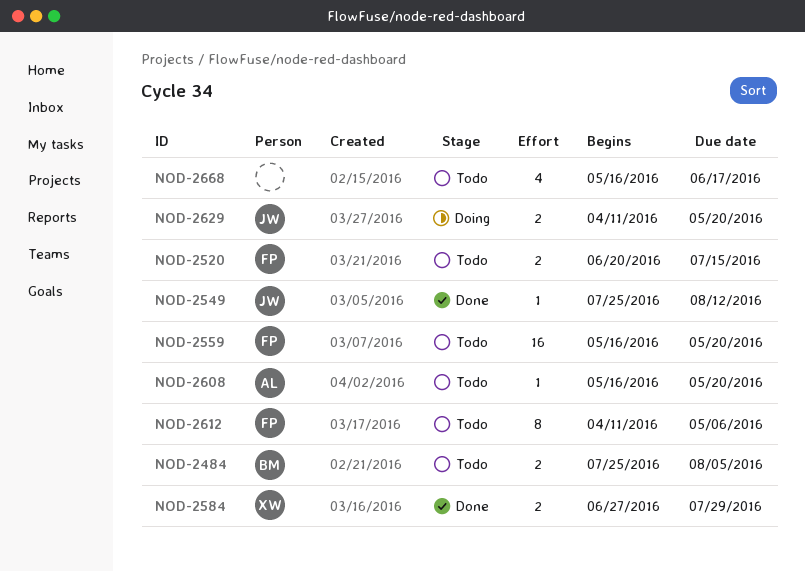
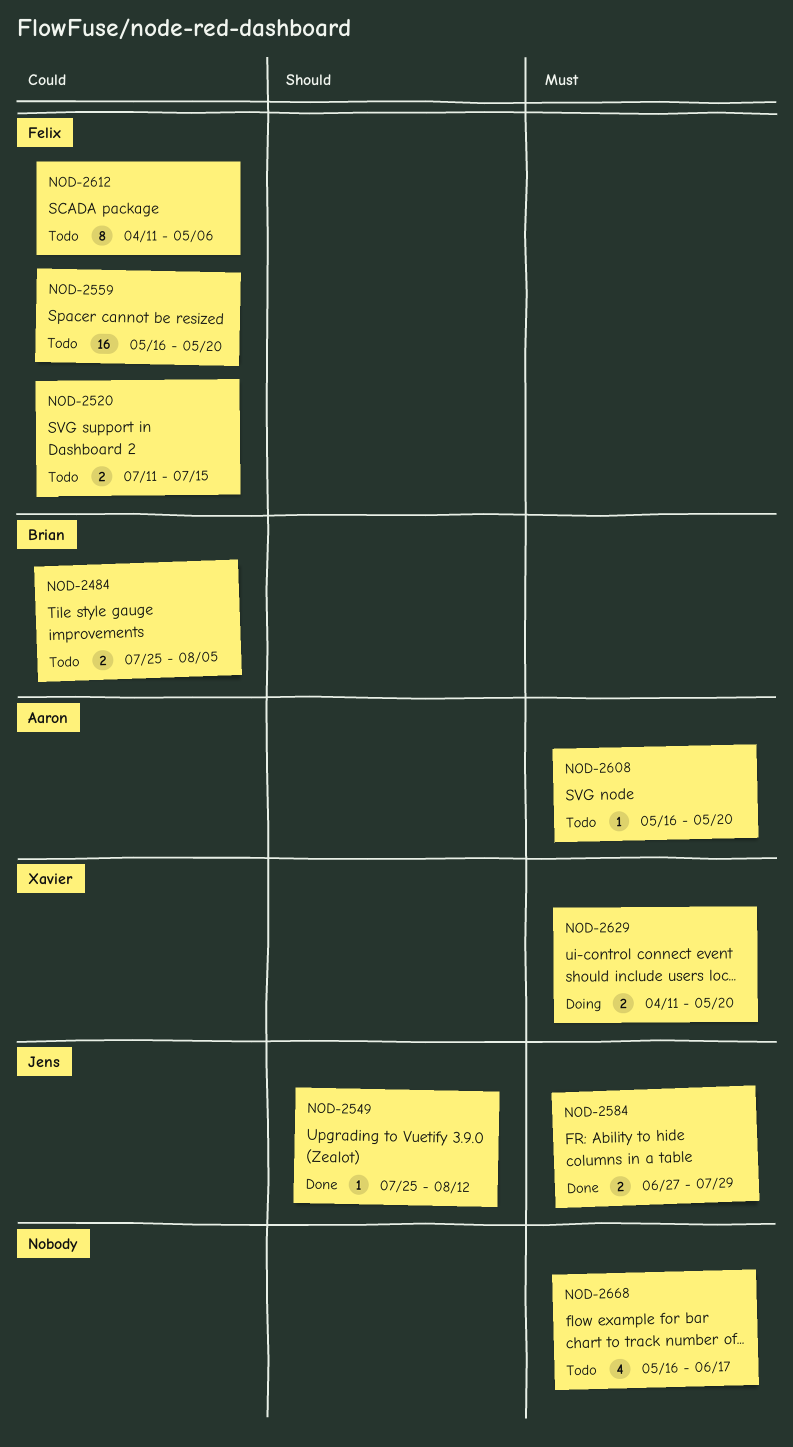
NOD-2520, start: Jun 20 -> Jul 11
NOD-2584, owner: Xavier -> Jens
NOD-2629, owner: Jens -> Xavier

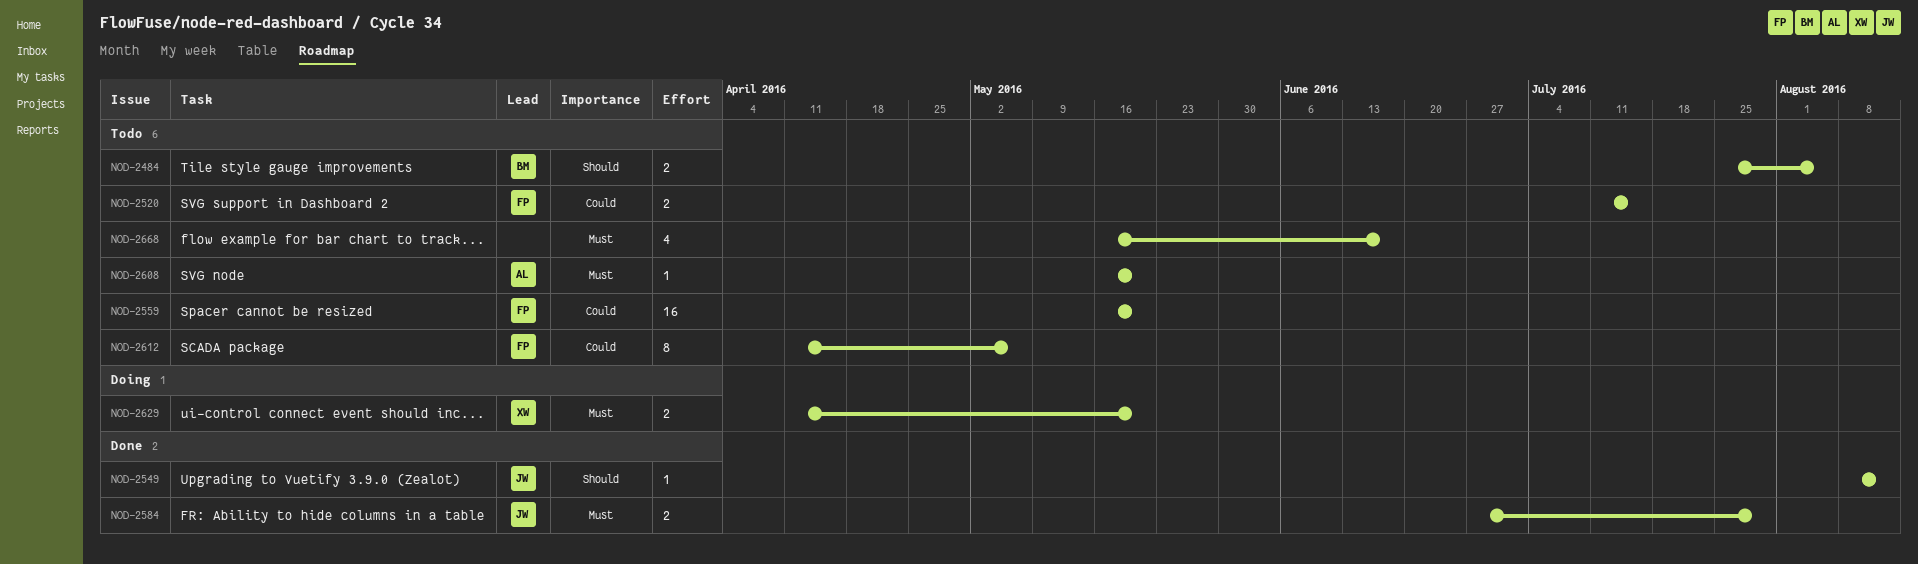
NOD-2484, priority: Could -> Should
NOD-2549, start: Jul 25 -> Aug 8

